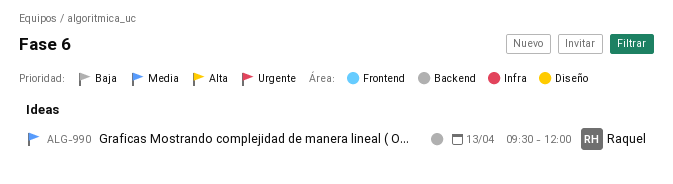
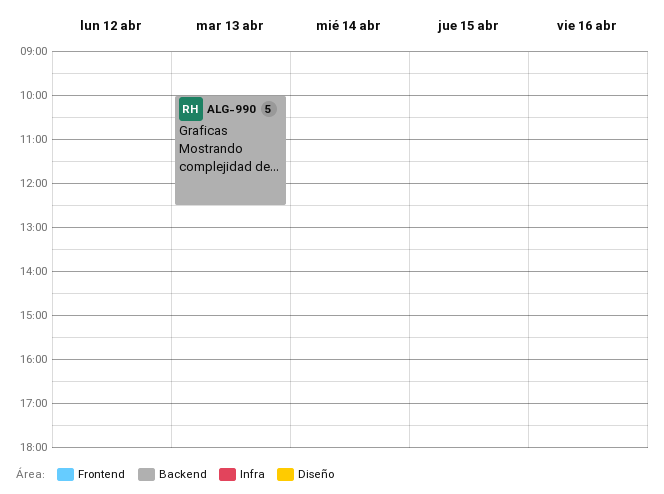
ALG-990, begins: 09:30 -> 10:00
ALG-990, ends: 12:00 -> 12:30

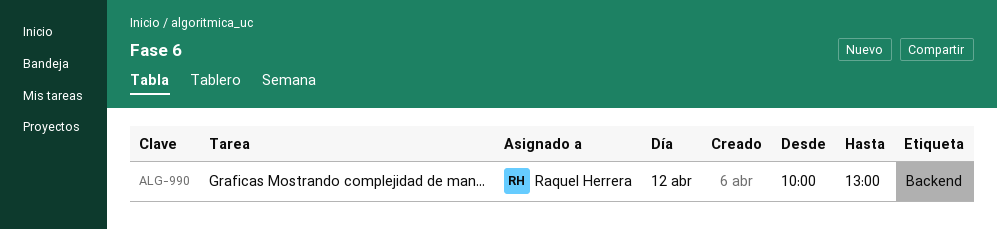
ALG-990, day: Apr 13 -> Apr 12
ALG-990, ends: 12:30 -> 13:00

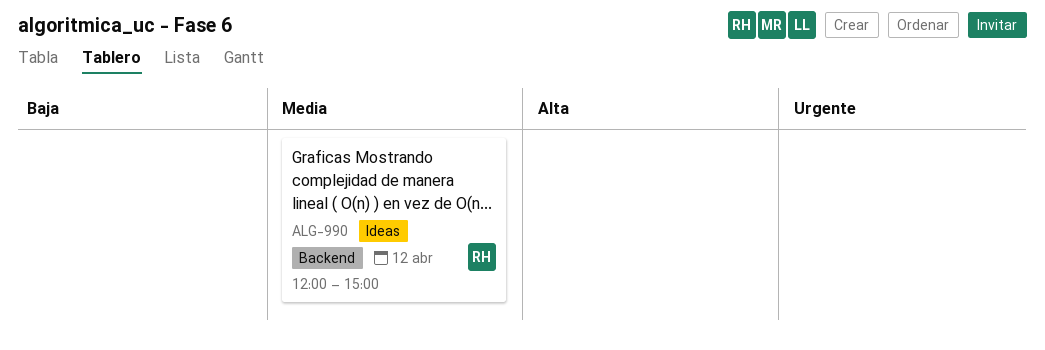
ALG-990, begins: 10:00 -> 12:00
ALG-990, ends: 13:00 -> 15:00

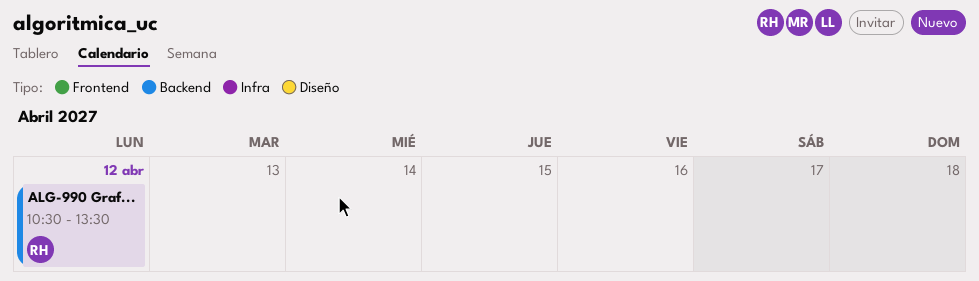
ALG-990, begins: 12:00 -> 10:30
ALG-990, ends: 15:00 -> 13:30

